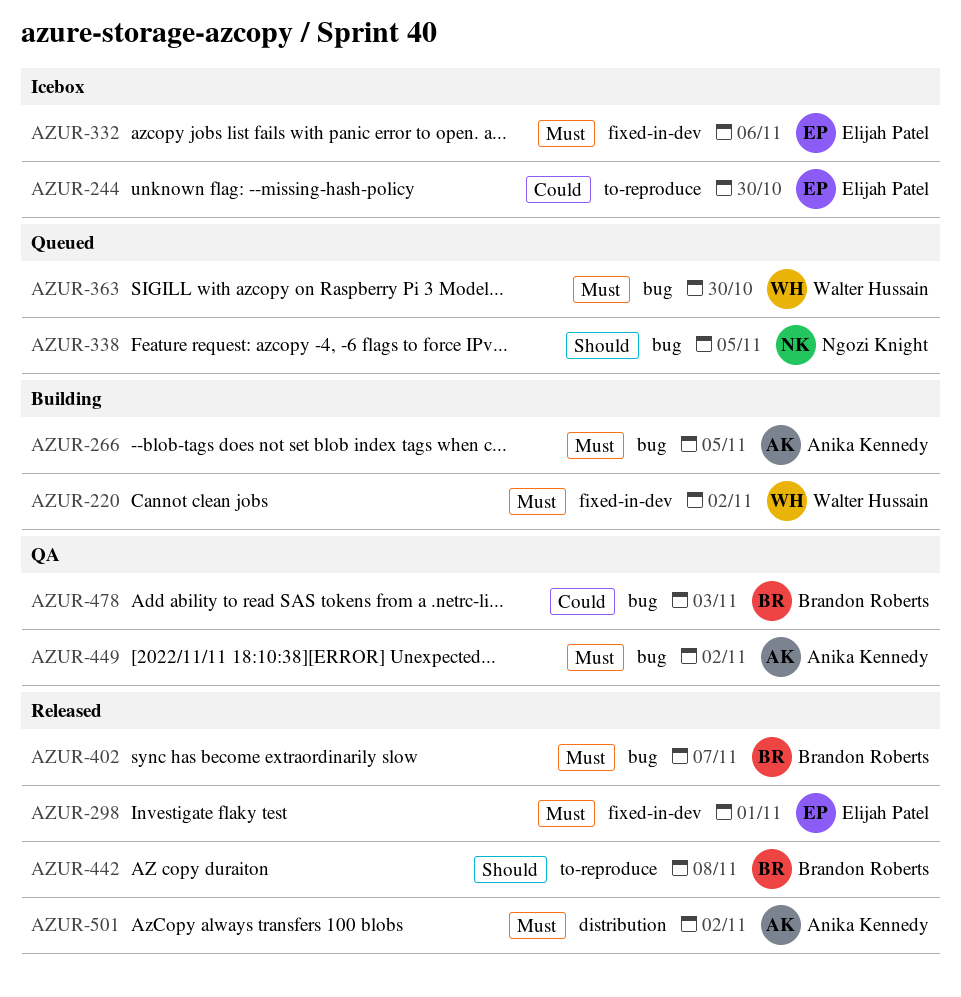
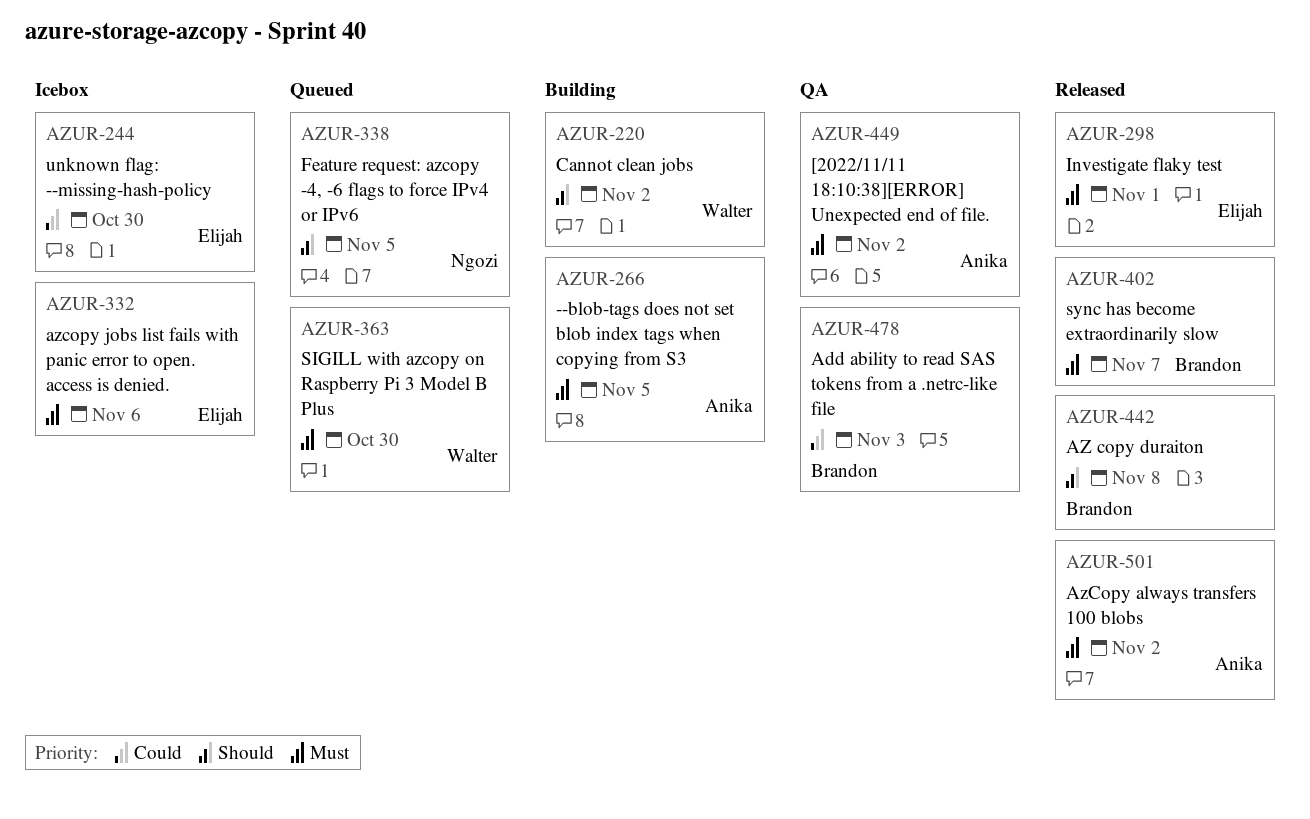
AZUR-220, priority: Must -> Should

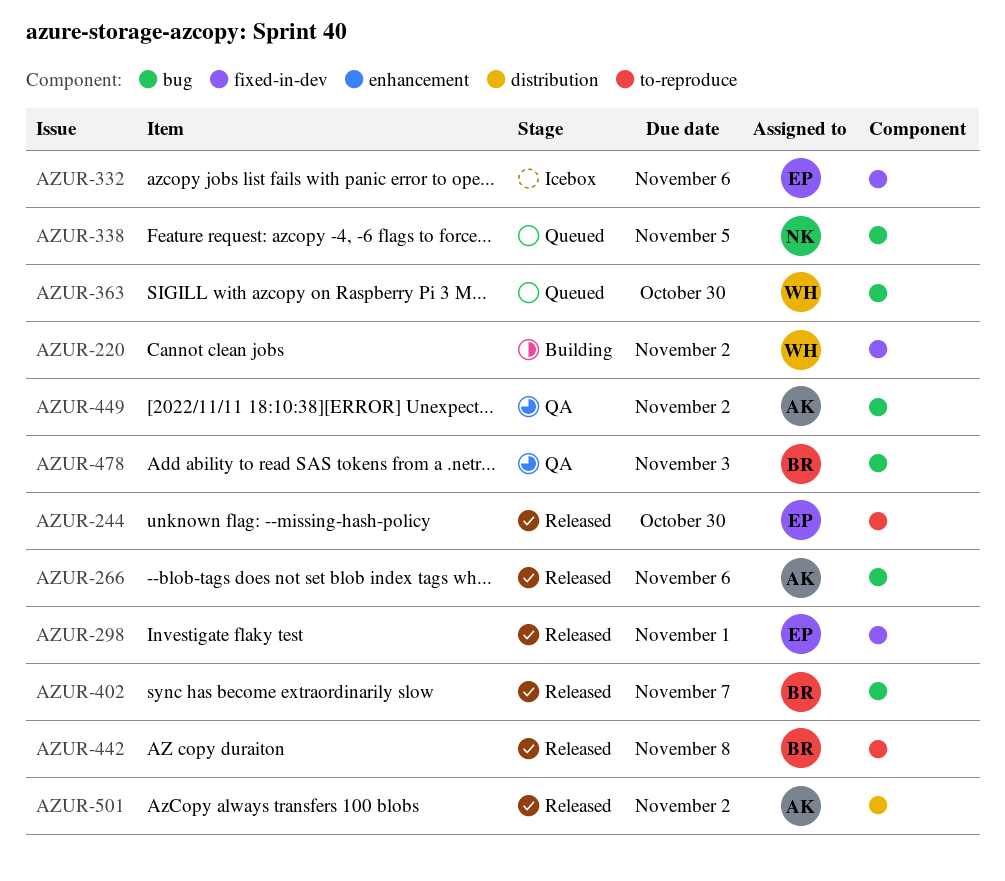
AZUR-244, status: Icebox -> Released
AZUR-266, status: Building -> Released
AZUR-266, due: Nov 5 -> Nov 6

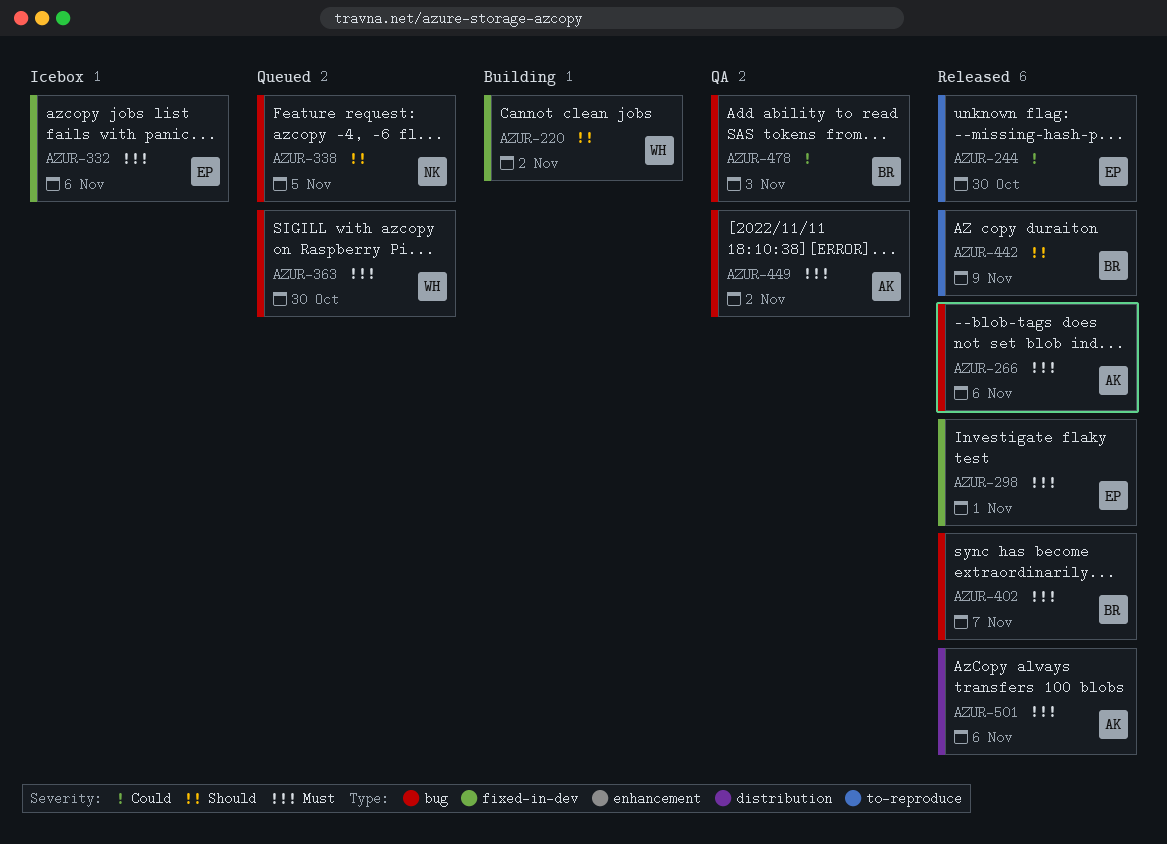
AZUR-442, due: Nov 8 -> Nov 9
AZUR-501, due: Nov 2 -> Nov 6

